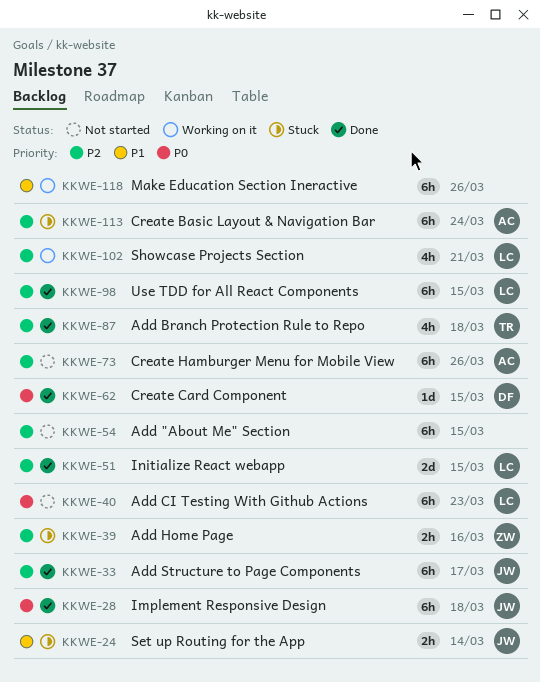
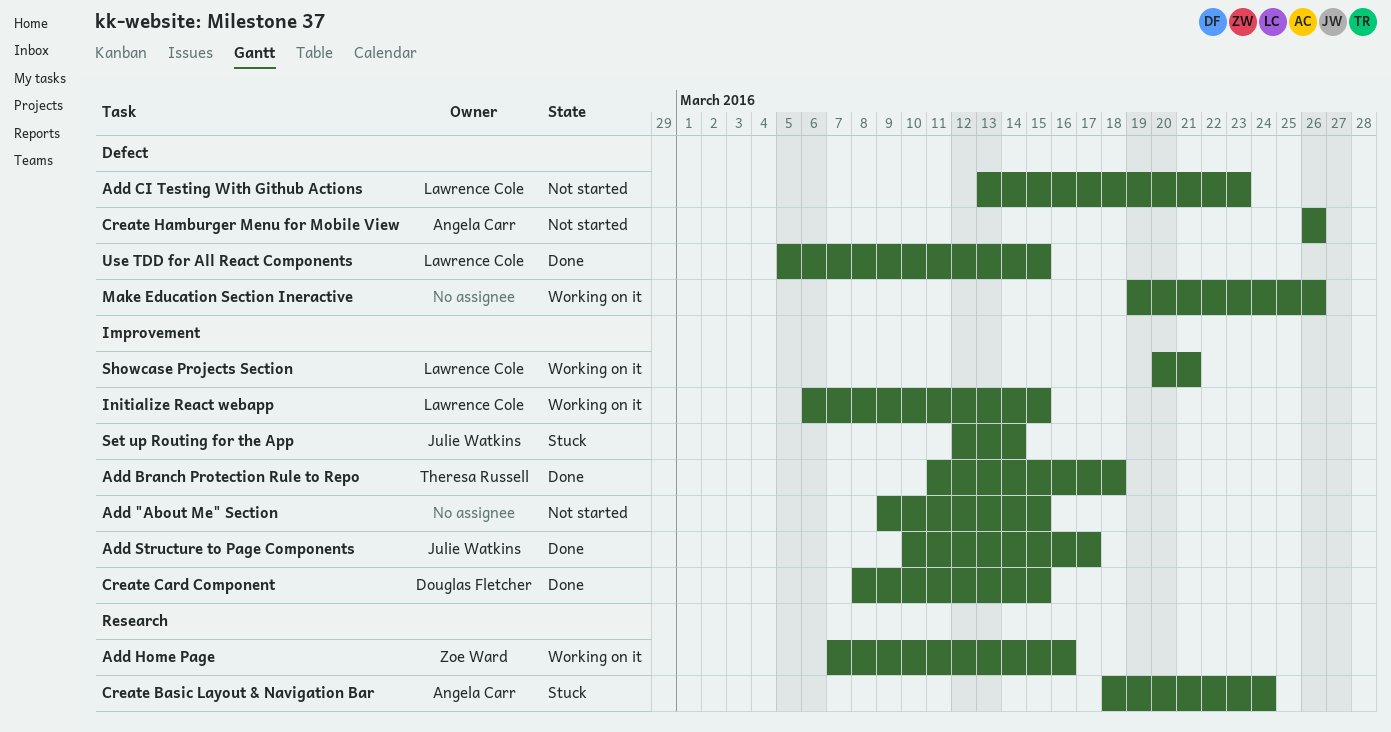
Add Home Page, status: Stuck -> Working on it
Implement Responsive Design: present -> none
Initialize React webapp, status: Done -> Working on it

